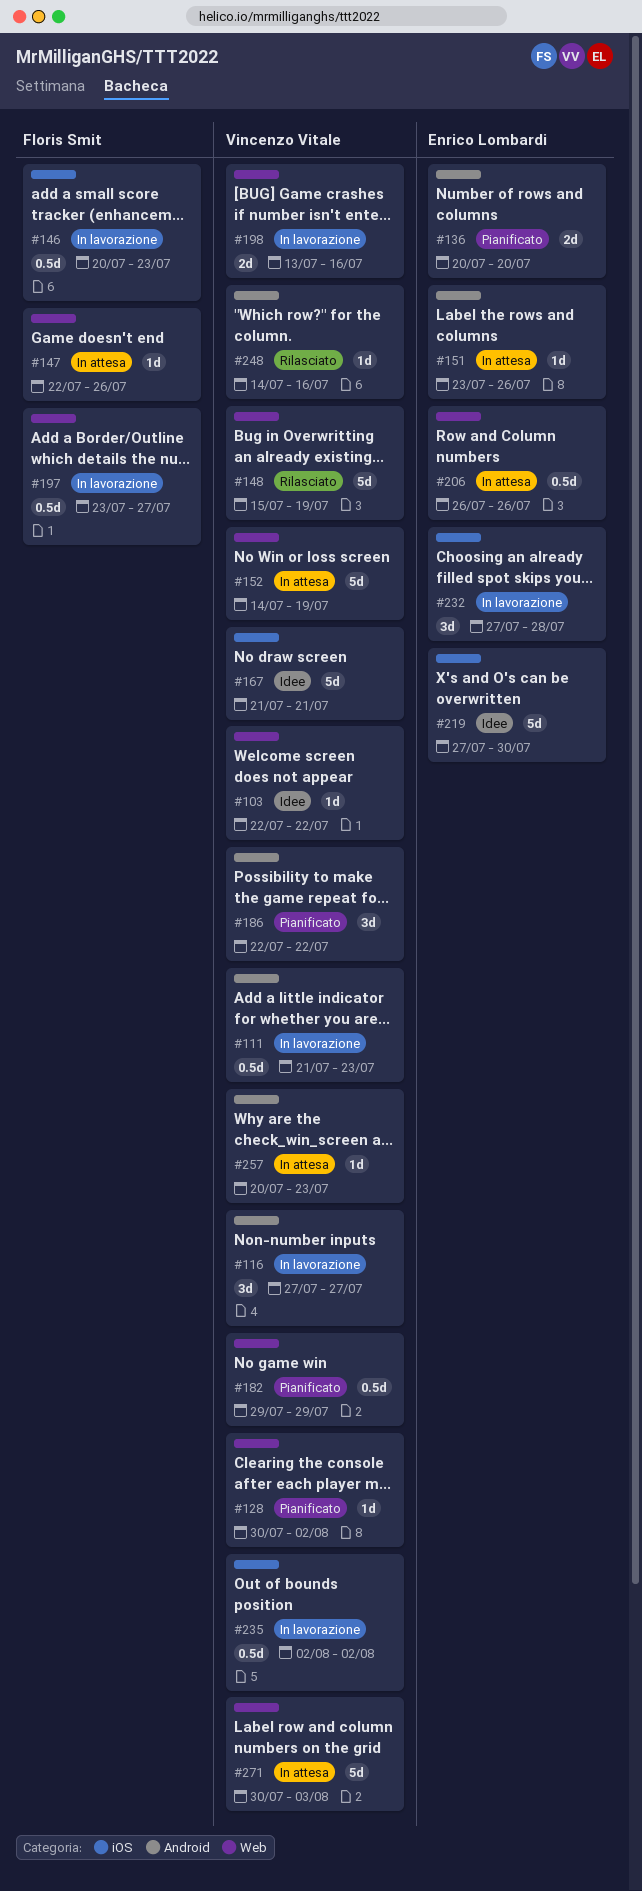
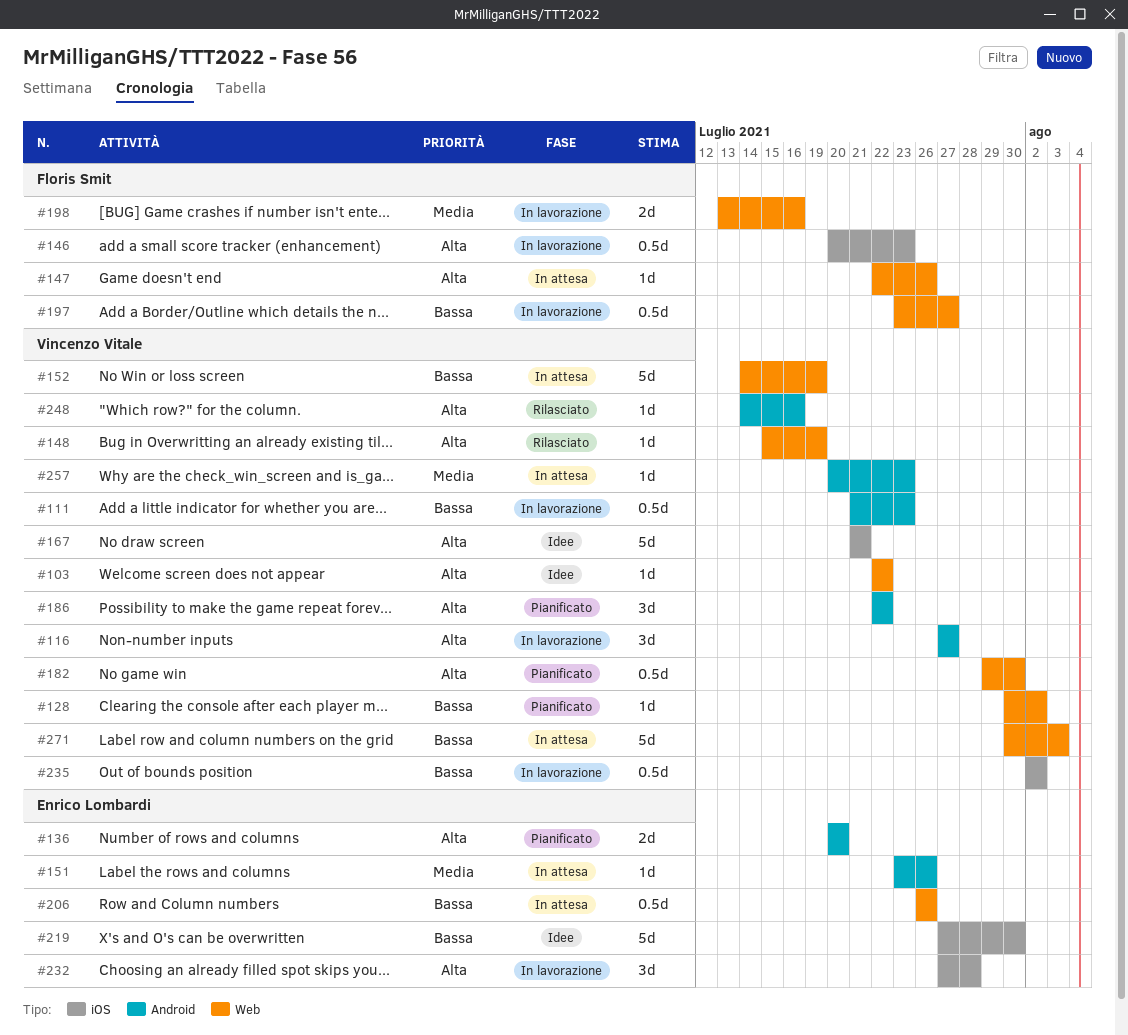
#148, estimate: 5d -> 1d
#182, due: Jul 29 -> Jul 30
#198, owner: Vincenzo Vitale -> Floris Smit

